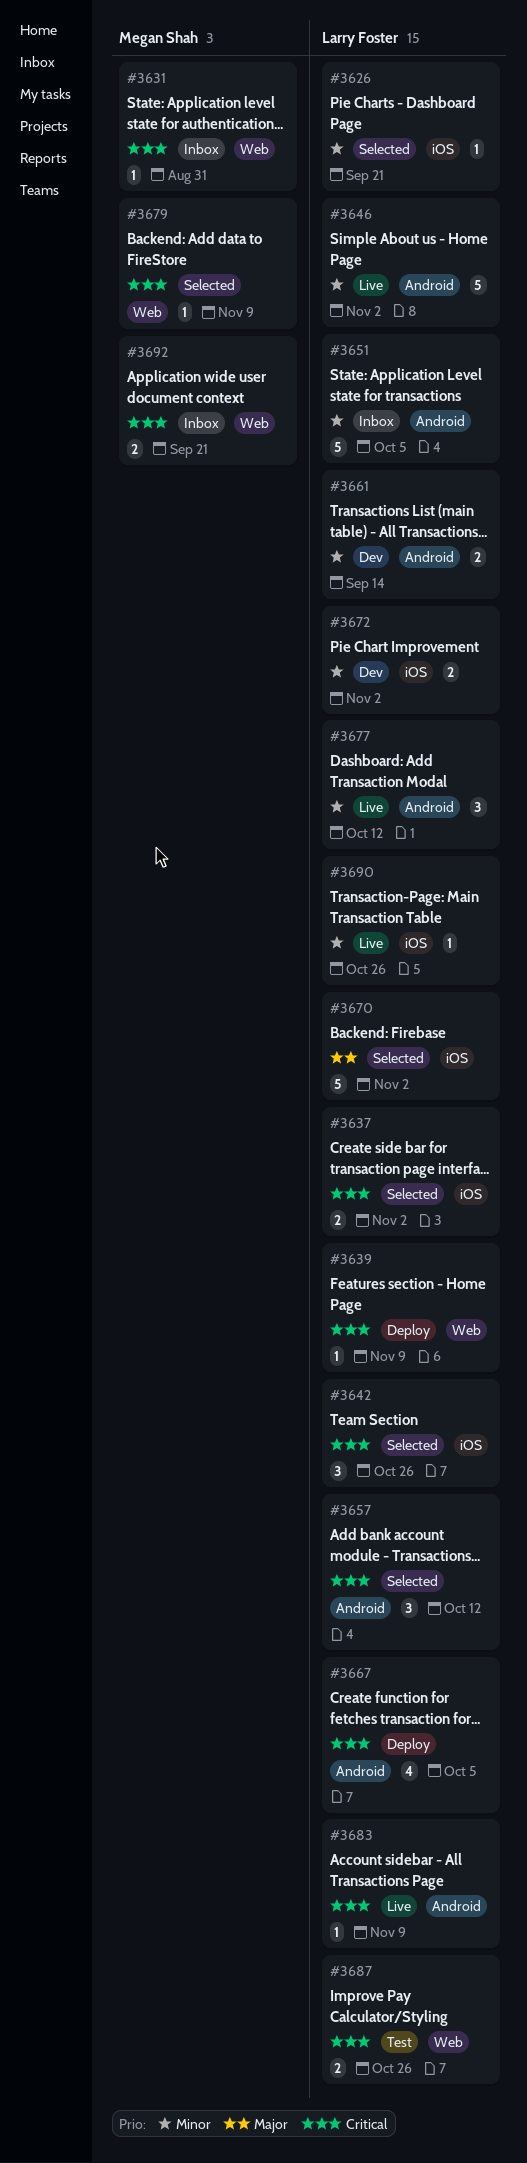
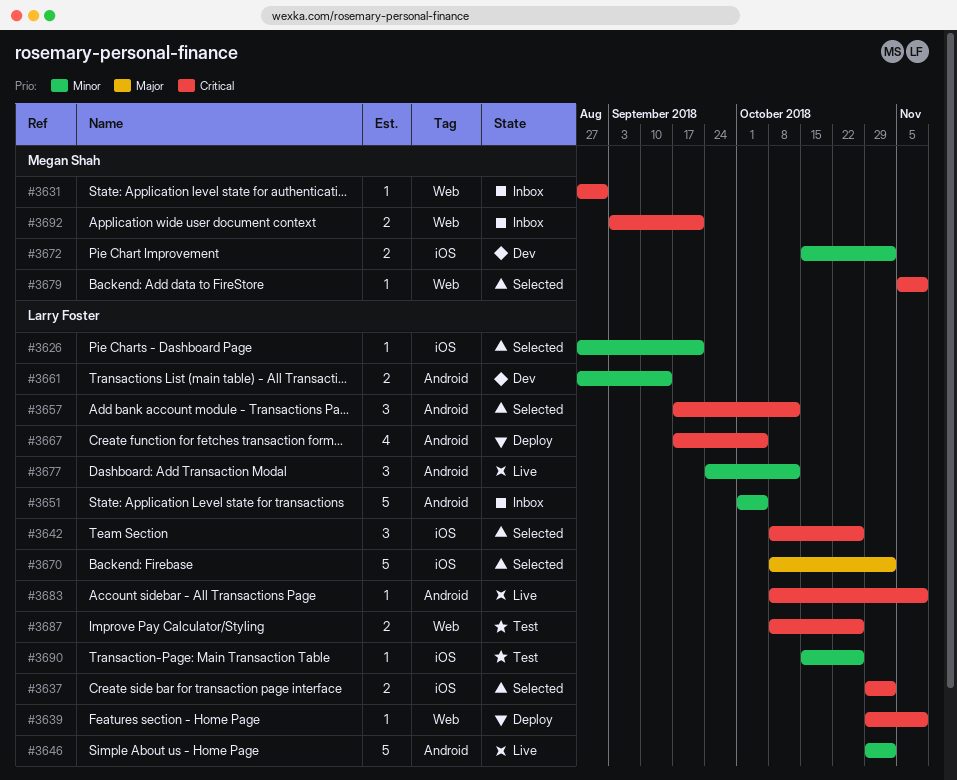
#3672, owner: Larry Foster -> Megan Shah
#3690, status: Live -> Test

